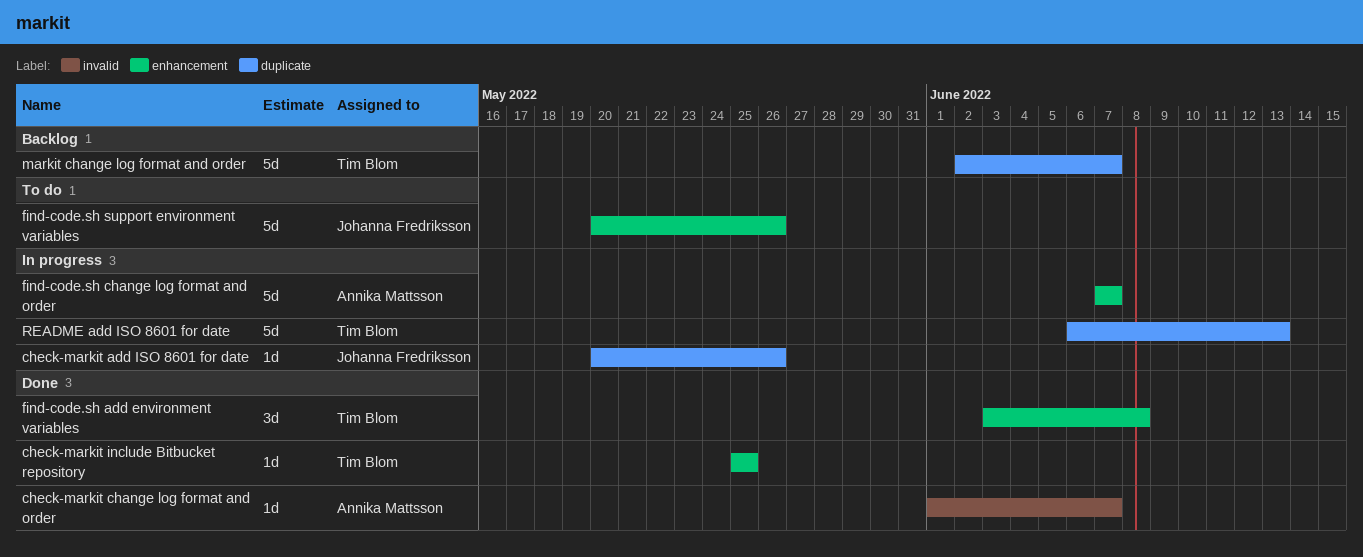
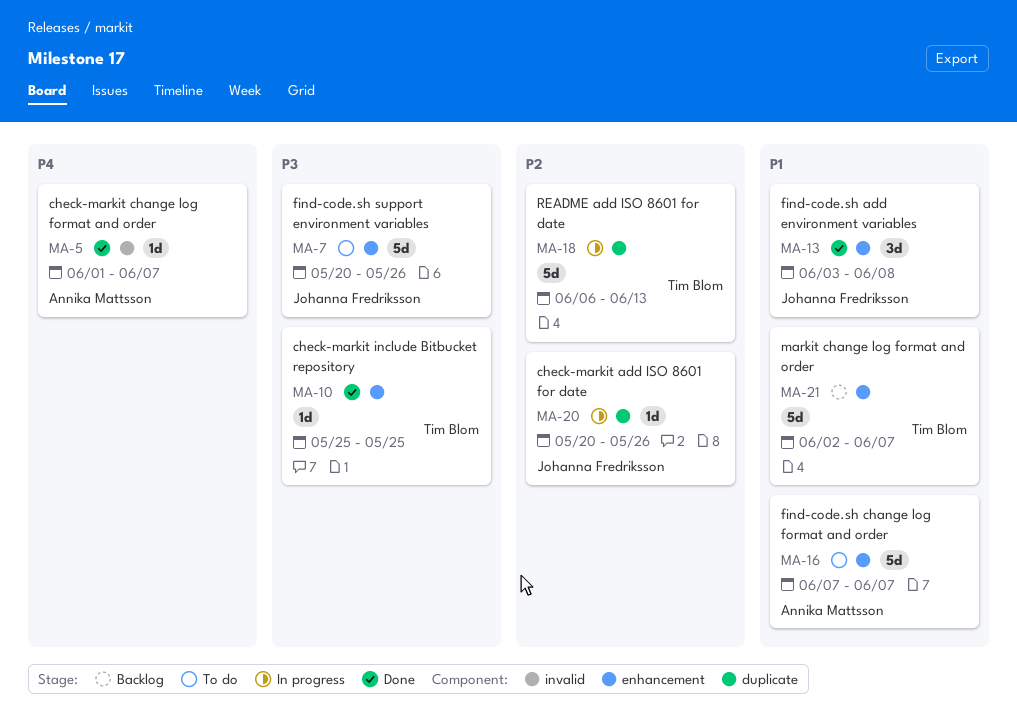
find-code.sh add environment variables, owner: Tim Blom -> Johanna Fredriksson
find-code.sh change log format and order, status: In progress -> To do
markit change log format and order, label: duplicate -> enhancement

